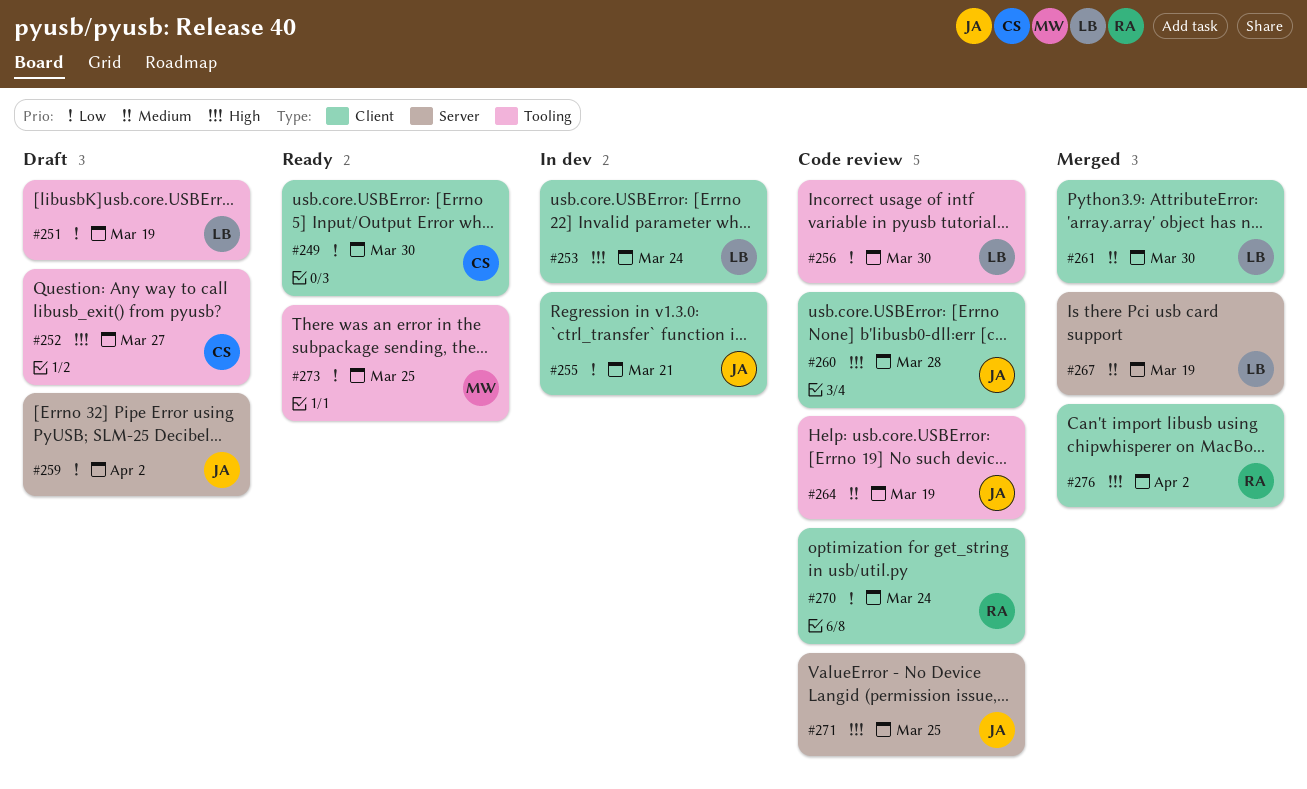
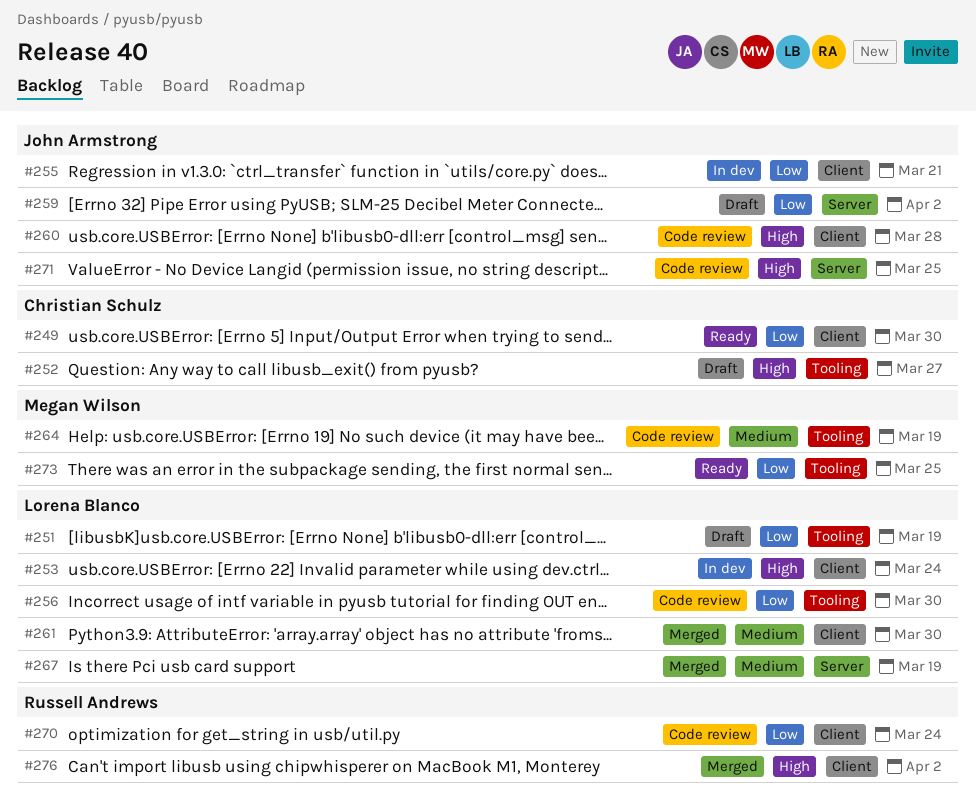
#264, owner: John Armstrong -> Megan Wilson

